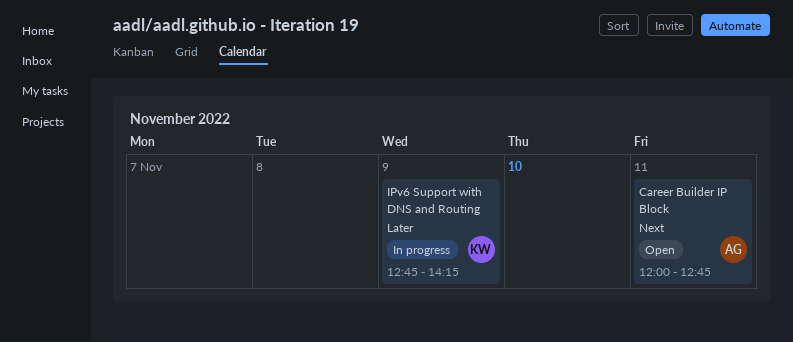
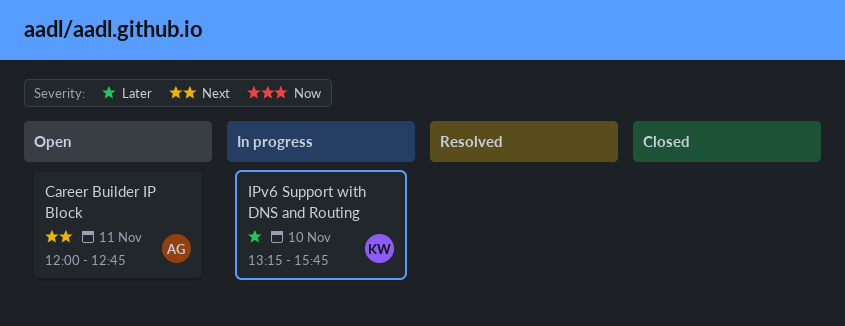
IPv6 Support with DNS and Routing, day: Nov 9 -> Nov 10
IPv6 Support with DNS and Routing, begins: 12:45 -> 13:15
IPv6 Support with DNS and Routing, ends: 14:15 -> 15:45

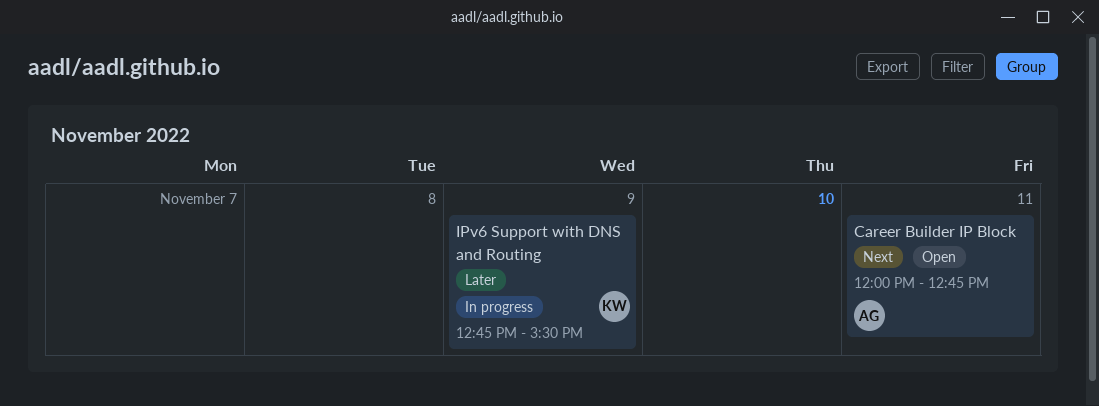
IPv6 Support with DNS and Routing, day: Nov 10 -> Nov 9
IPv6 Support with DNS and Routing, begins: 13:15 -> 12:45
IPv6 Support with DNS and Routing, ends: 15:45 -> 15:30

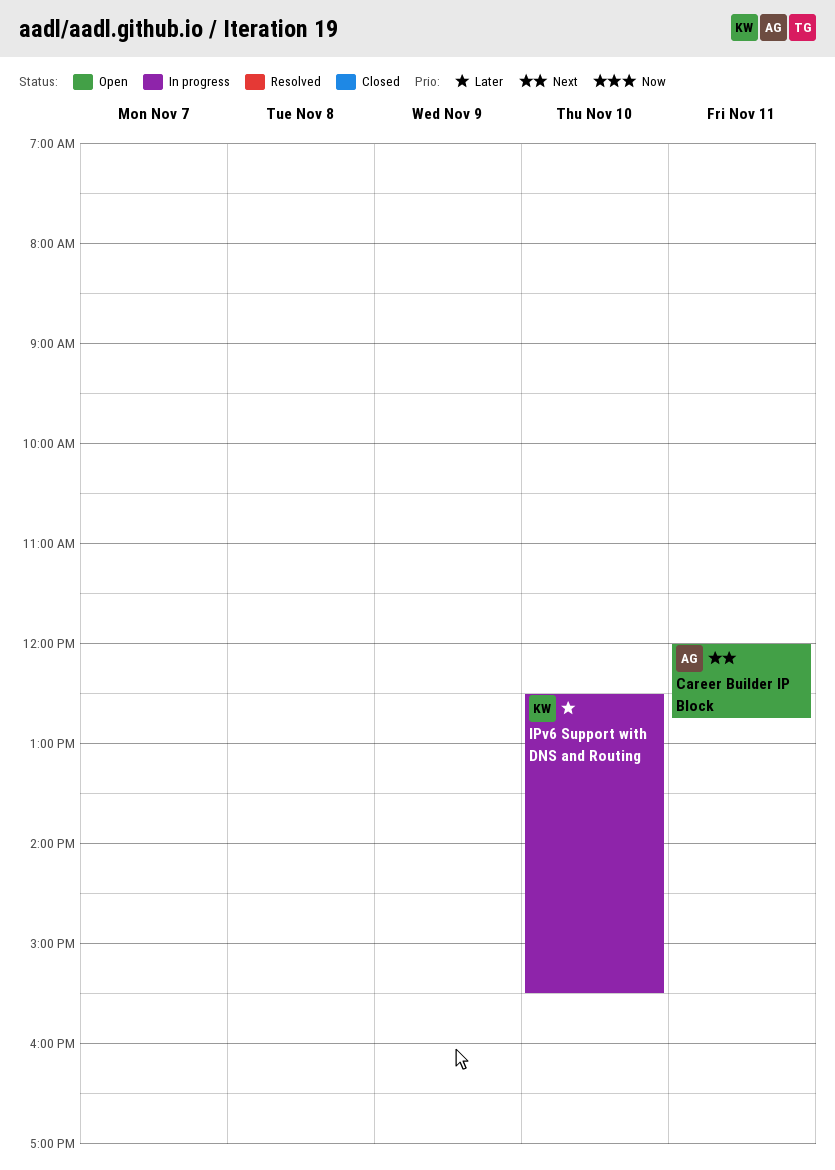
IPv6 Support with DNS and Routing, day: Nov 9 -> Nov 10
IPv6 Support with DNS and Routing, begins: 12:45 -> 12:30

